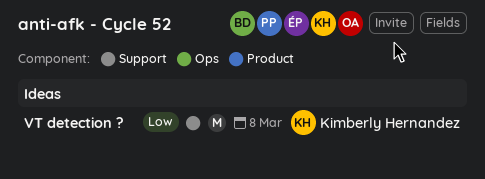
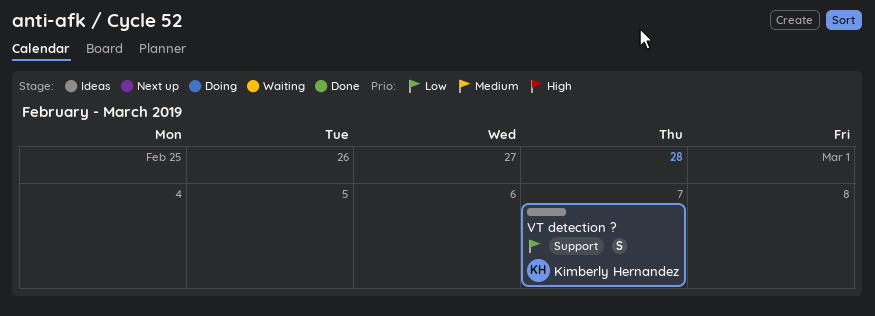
VT detection ?, estimate: M -> S
VT detection ?, due: Mar 8 -> Mar 7

